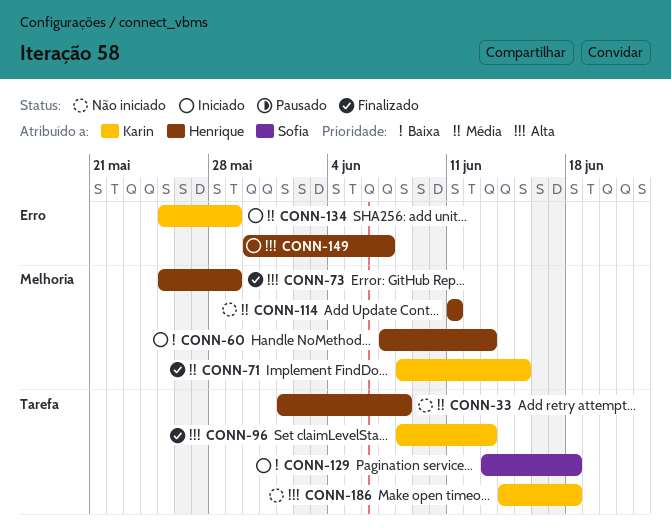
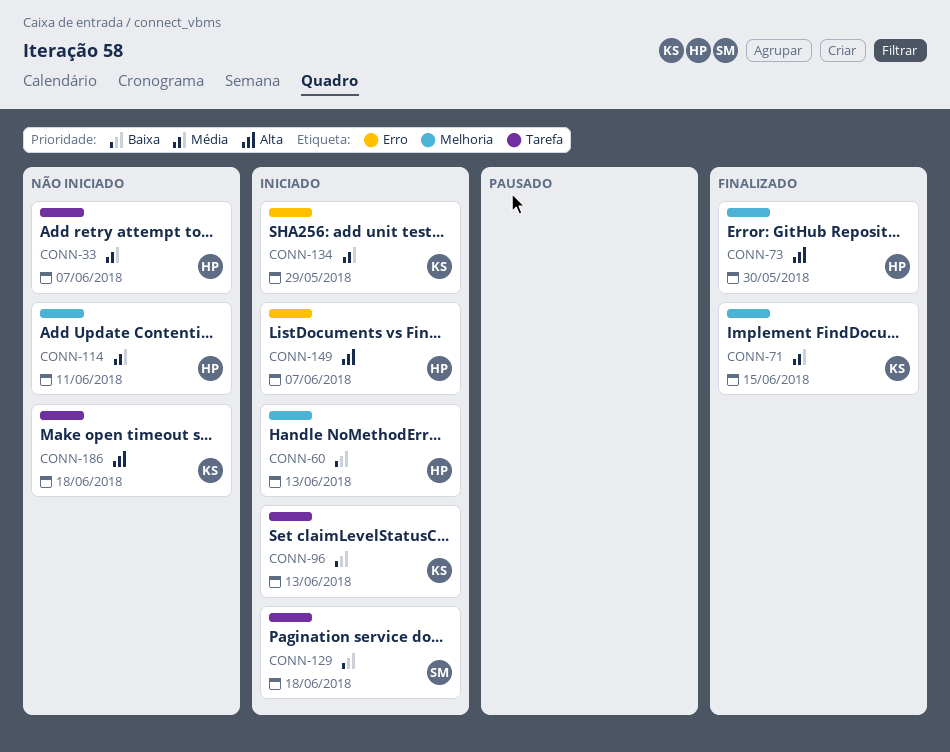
CONN-33, due: Jun 8 -> Jun 7
CONN-73, due: May 29 -> May 30
CONN-96, status: Finalizado -> Iniciado
CONN-96, priority: Alta -> Baixa

